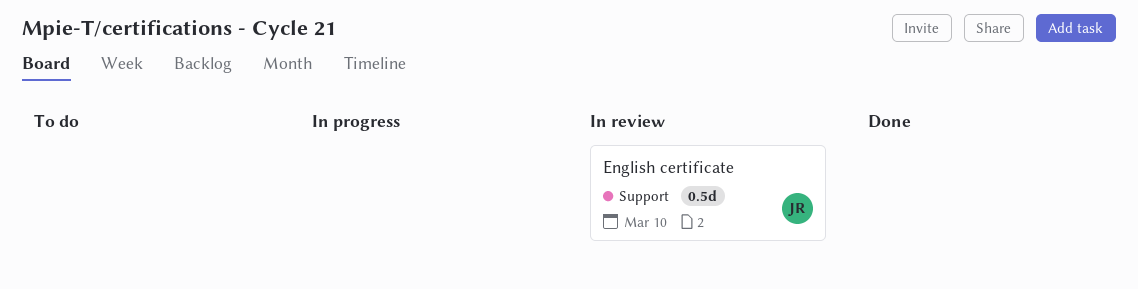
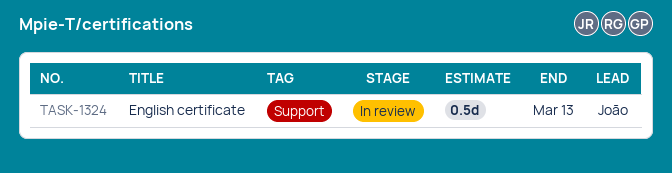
English certificate, due: Mar 10 -> Mar 13

